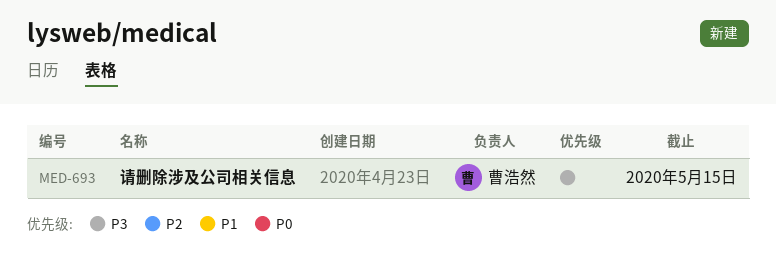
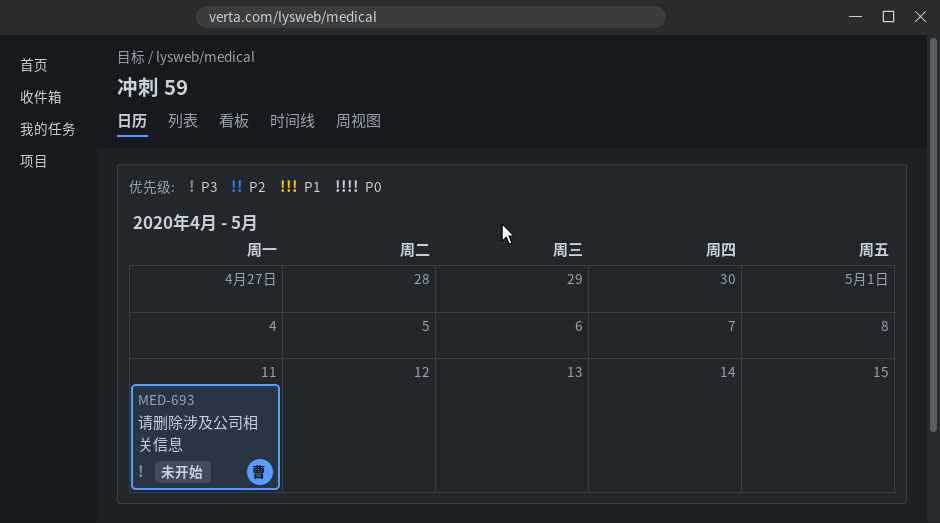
MED-693, due: May 15 -> May 11

